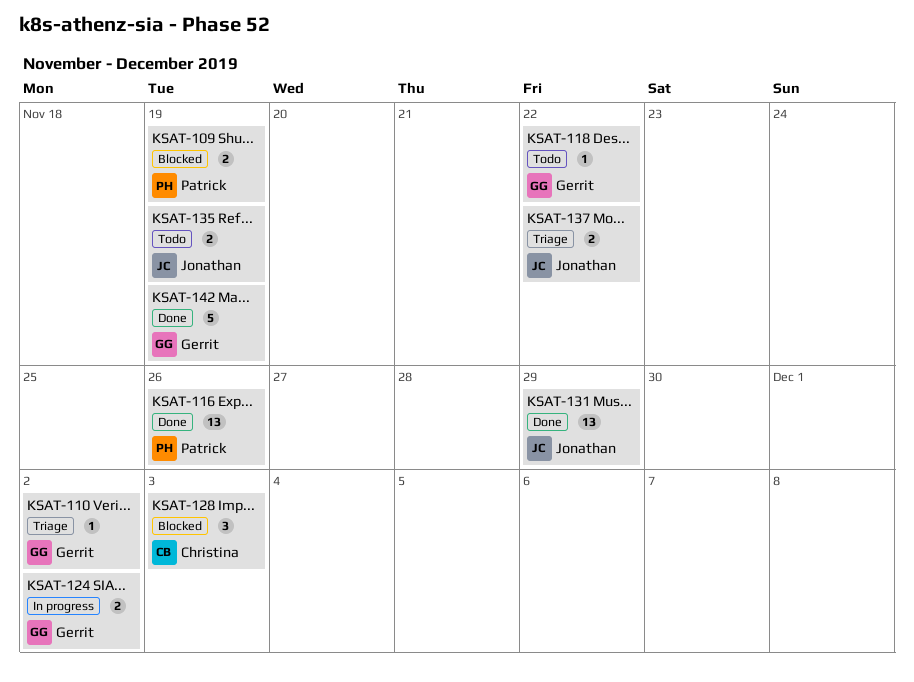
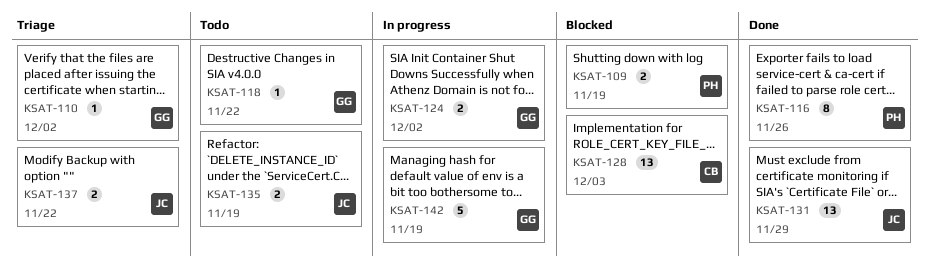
KSAT-116, estimate: 13 -> 8
KSAT-128, estimate: 3 -> 13
KSAT-142, status: Done -> In progress

